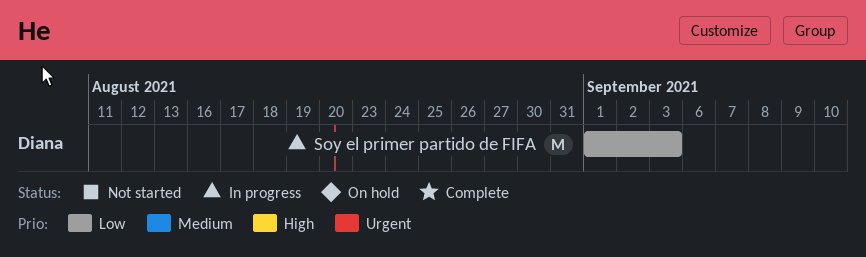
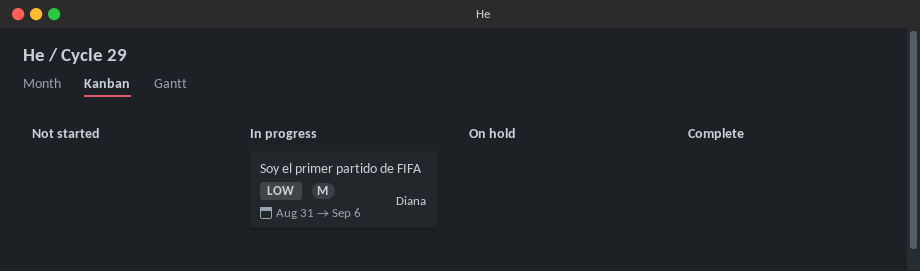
Soy el primer partido de FIFA, start: Sep 1 -> Aug 31
Soy el primer partido de FIFA, due: Sep 3 -> Sep 6

